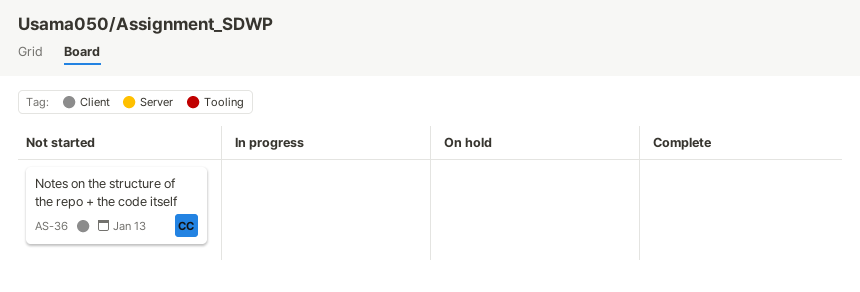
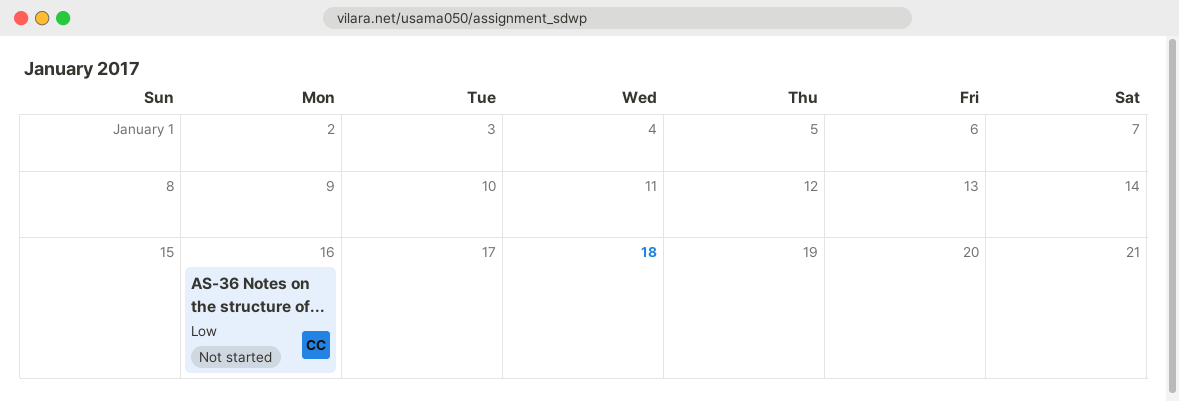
AS-36, due: Jan 13 -> Jan 16

